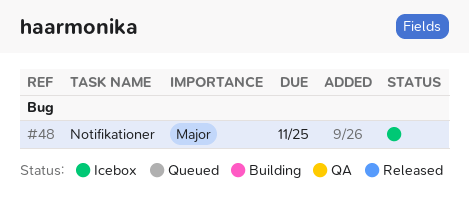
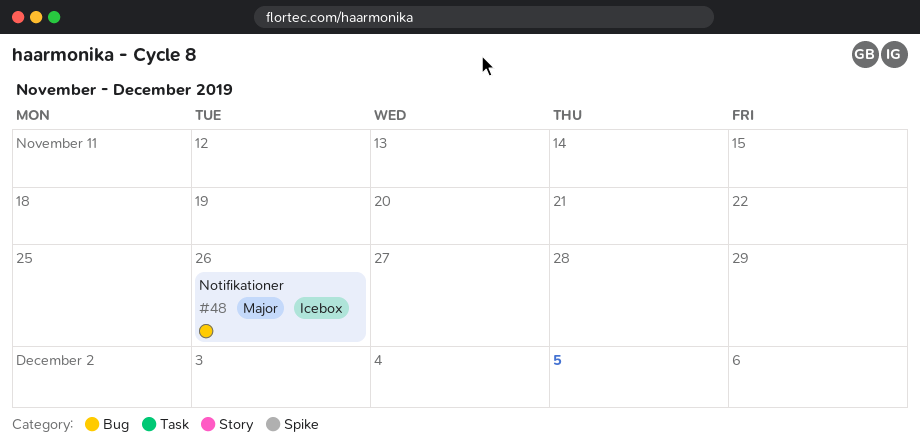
#48, due: Nov 25 -> Nov 26

